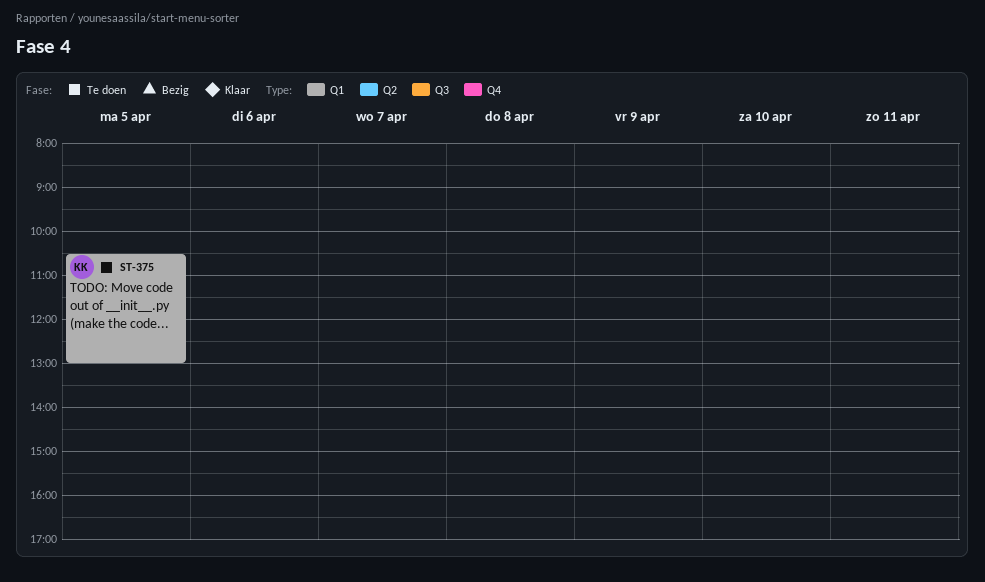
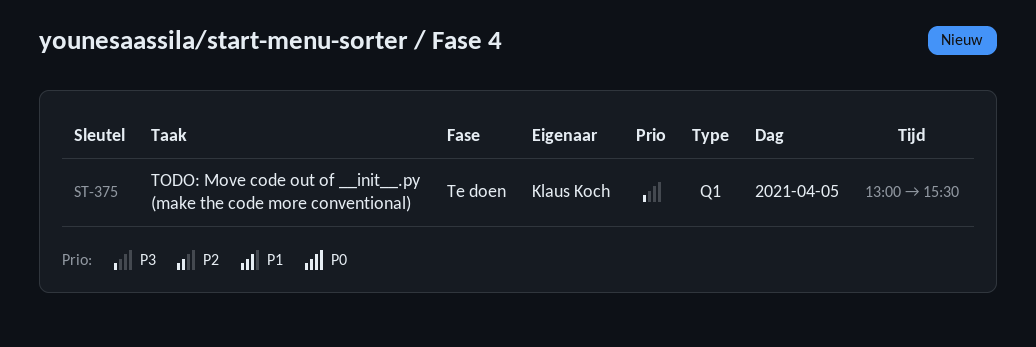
ST-375, begins: 10:30 -> 13:00
ST-375, ends: 13:00 -> 15:30

